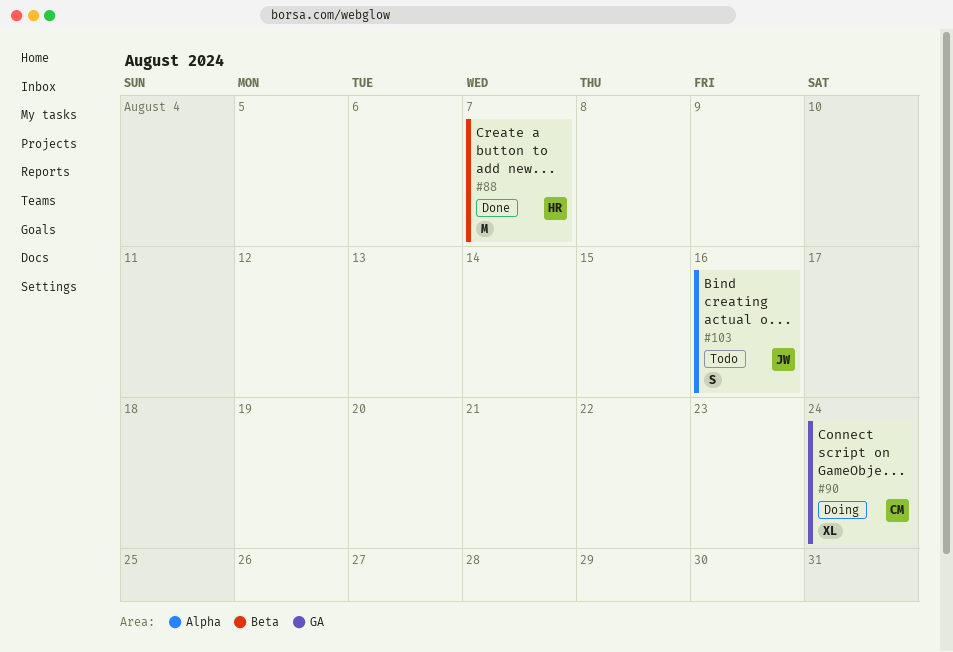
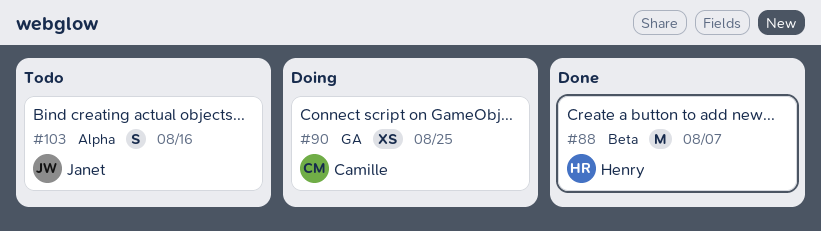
#90, estimate: XL -> XS
#90, due: Aug 24 -> Aug 25

